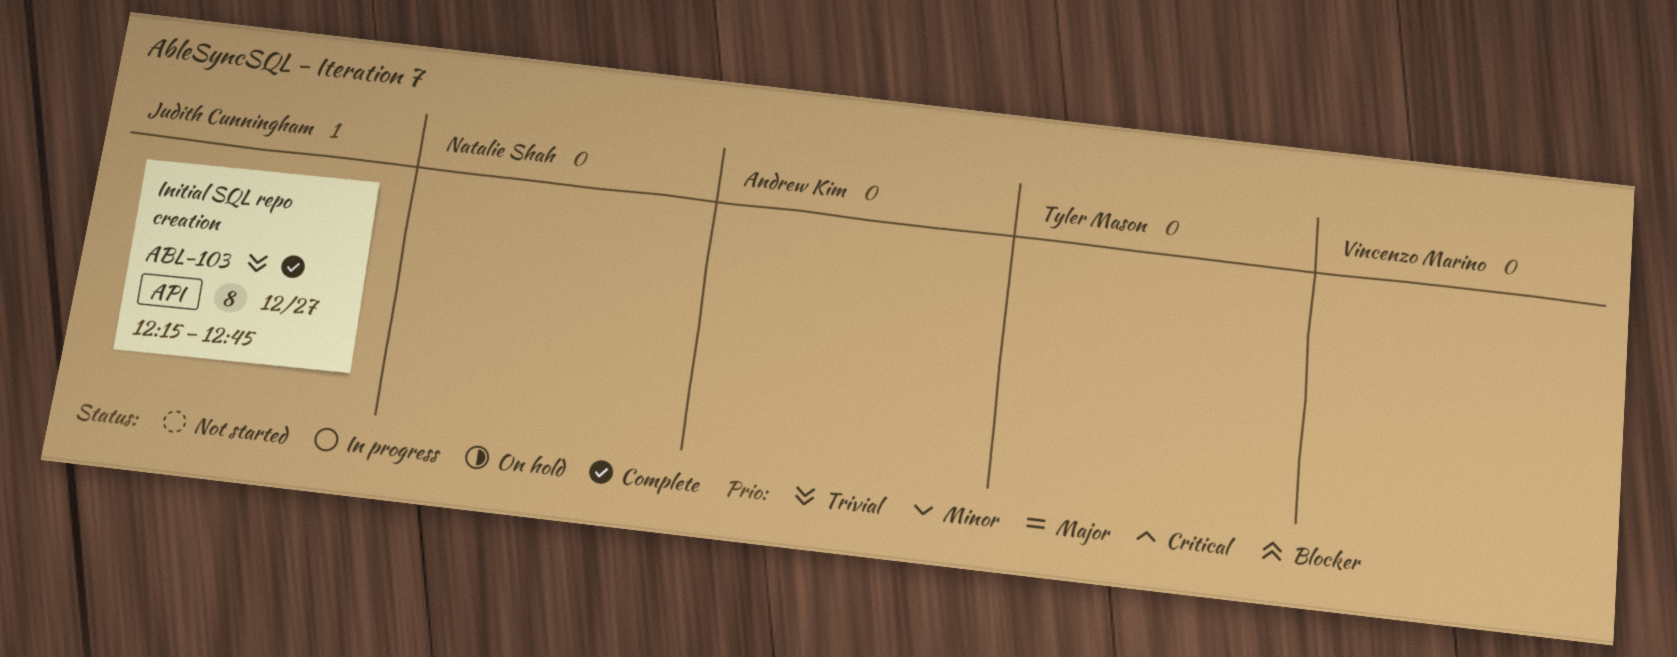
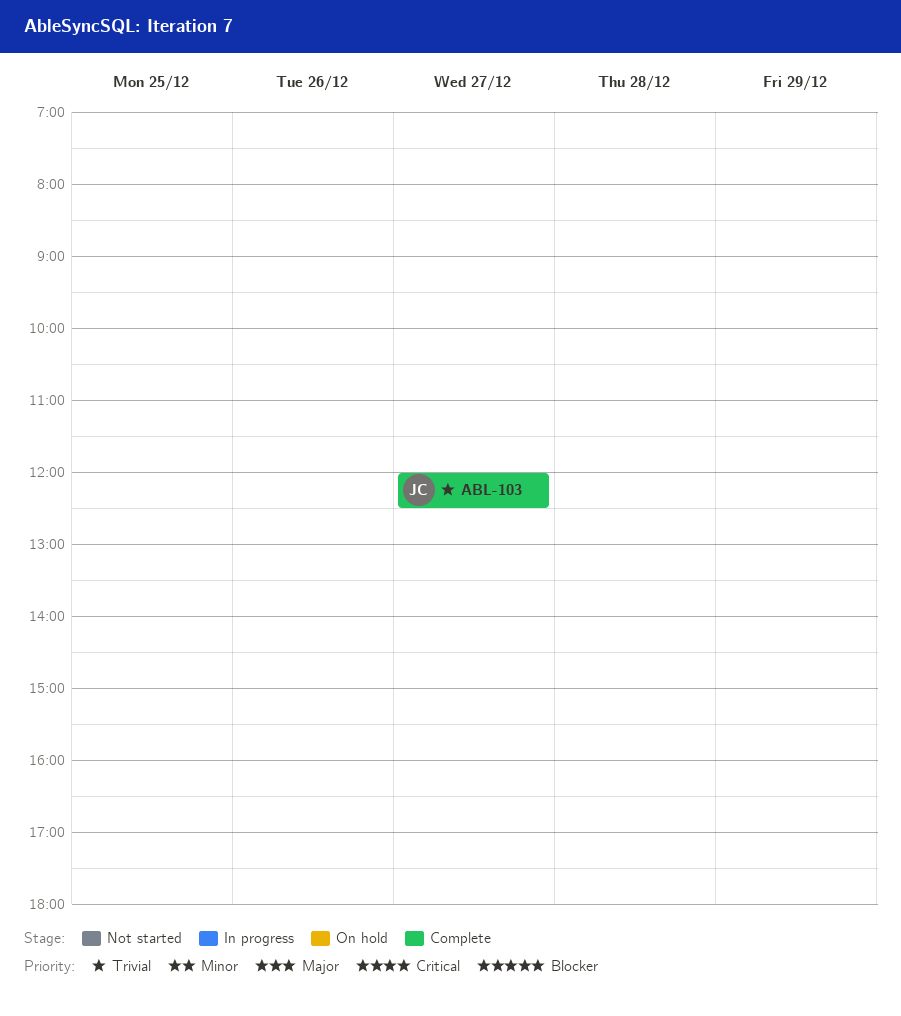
ABL-103, begins: 12:15 -> 12:00
ABL-103, ends: 12:45 -> 12:30

